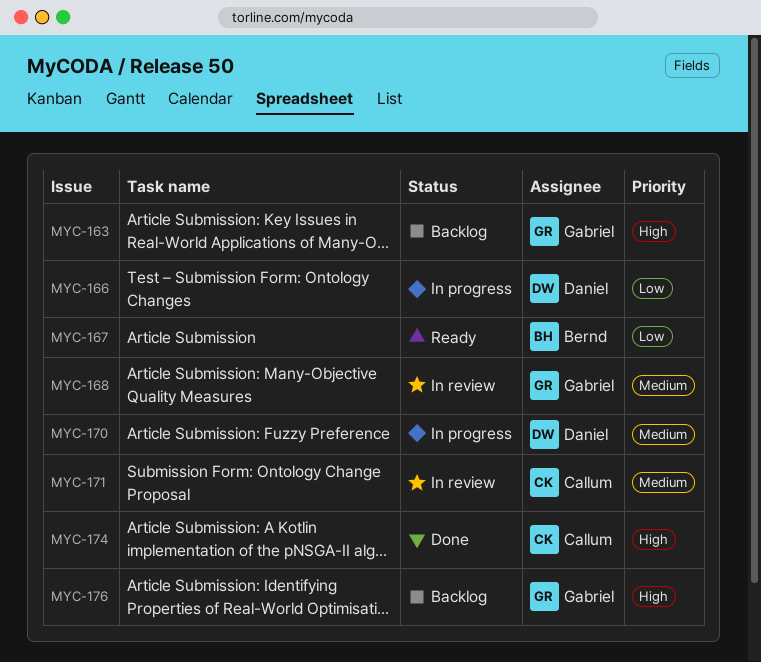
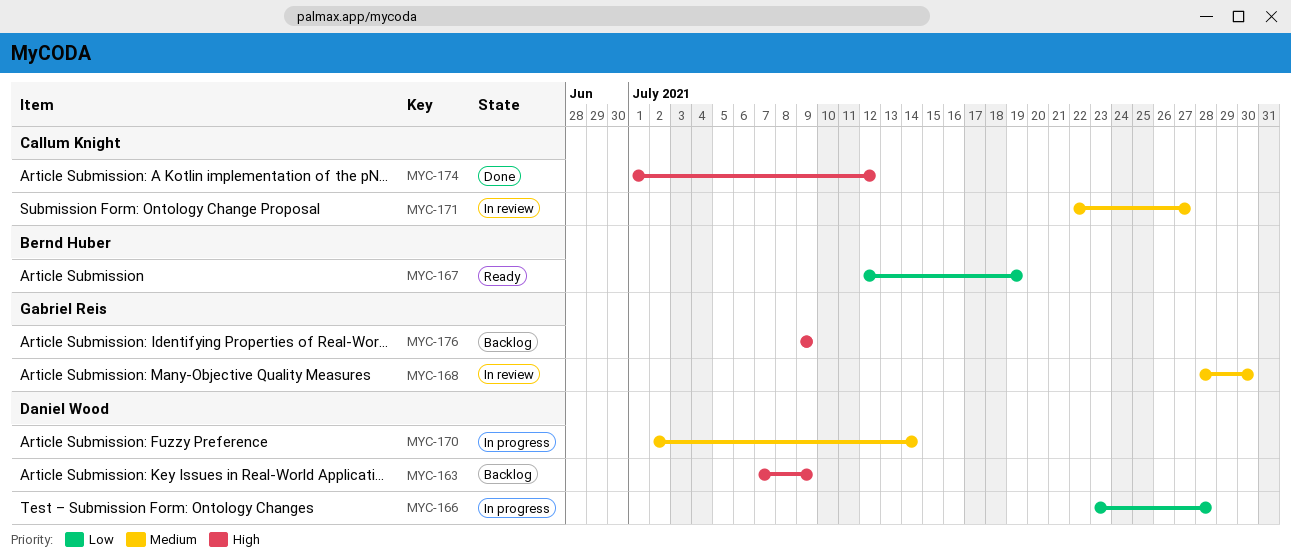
MYC-163, owner: Gabriel Reis -> Daniel Wood

